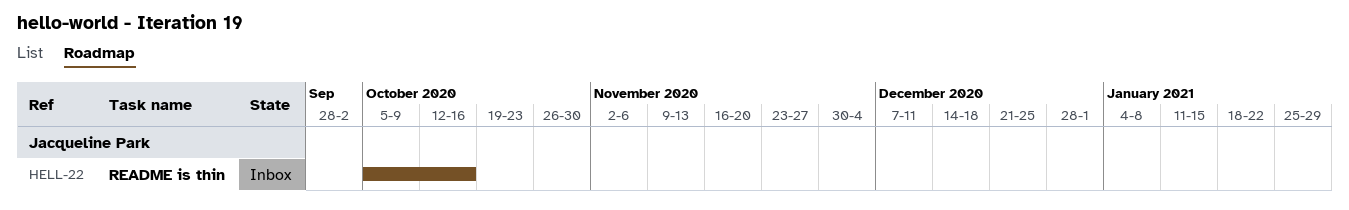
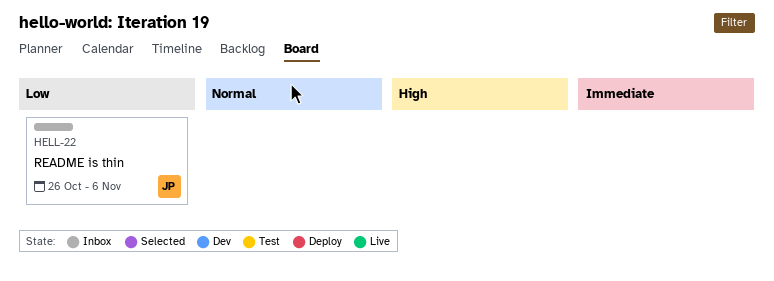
HELL-22, start: Oct 5 -> Oct 26
HELL-22, due: Oct 16 -> Nov 6

